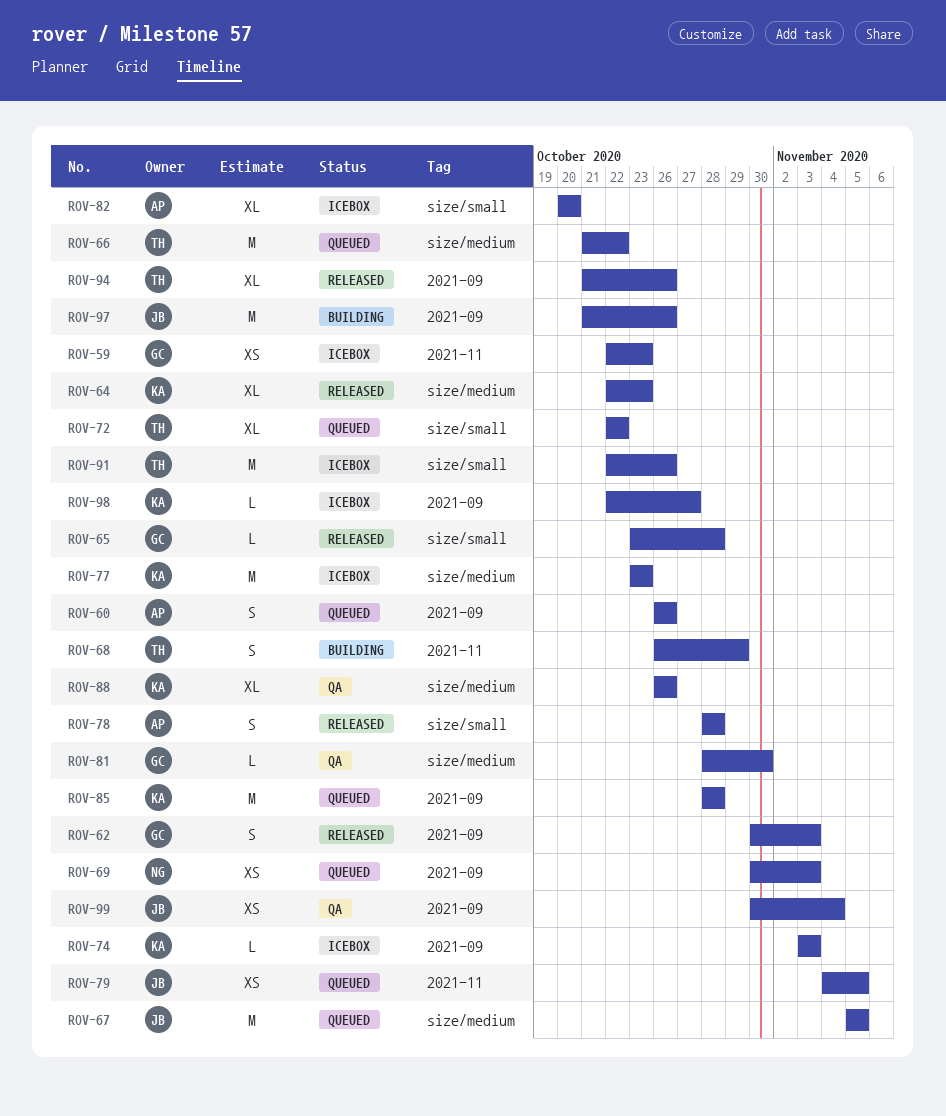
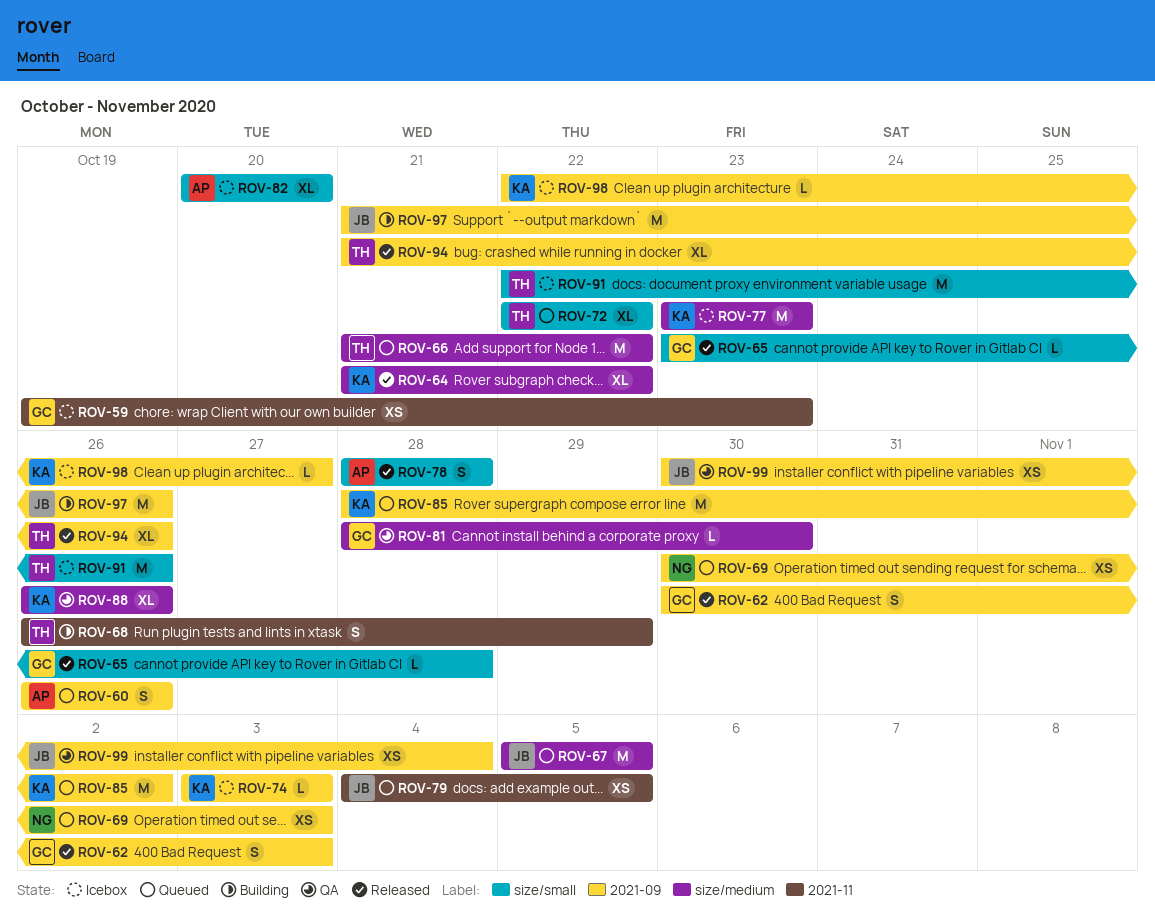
ROV-59, start: Oct 22 -> Oct 19
ROV-64, start: Oct 22 -> Oct 21
ROV-64, due: Oct 23 -> Oct 22
ROV-85, due: Oct 28 -> Nov 2

